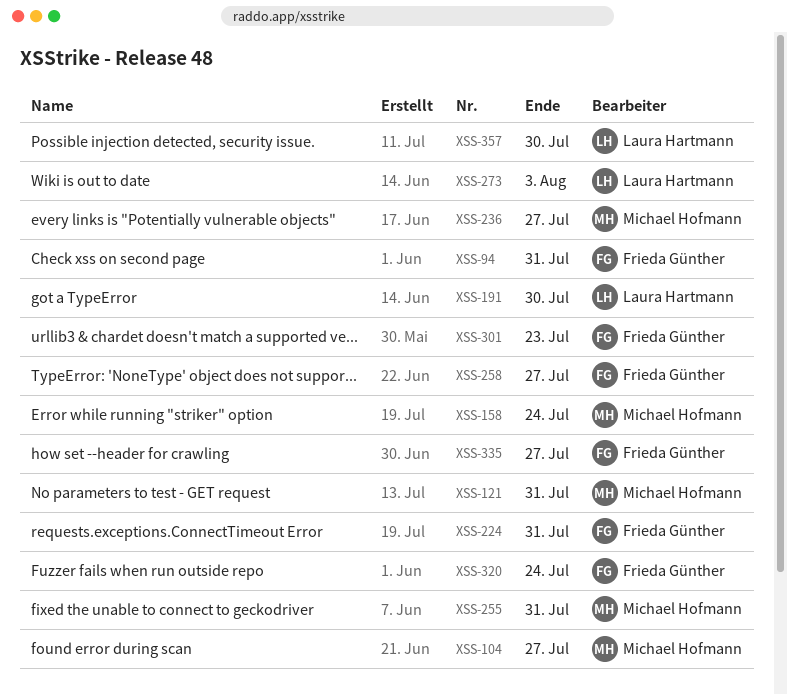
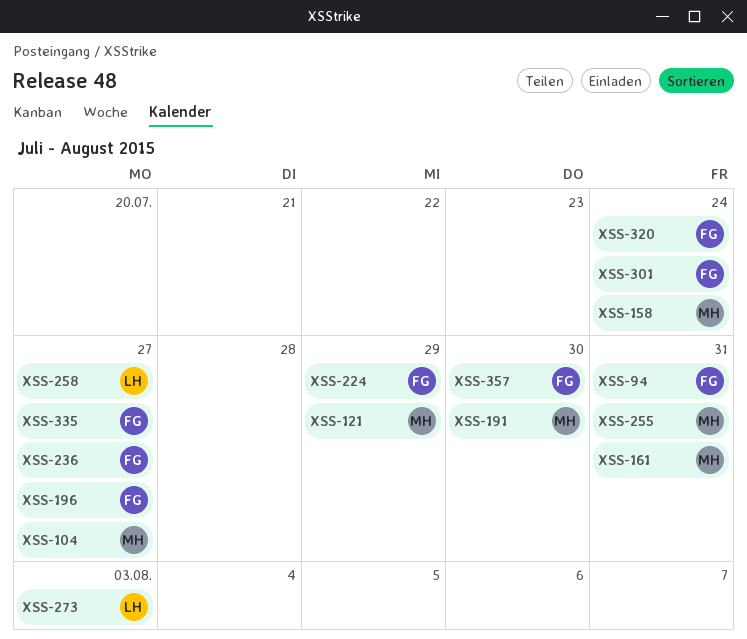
XSS-121, due: Jul 31 -> Jul 29
XSS-161: none -> present
XSS-191, owner: Laura Hartmann -> Michael Hofmann
XSS-196: none -> present
XSS-224, due: Jul 31 -> Jul 29
XSS-236, owner: Michael Hofmann -> Frieda Günther
XSS-258, owner: Frieda Günther -> Laura Hartmann
XSS-301, due: Jul 23 -> Jul 24
XSS-357, owner: Laura Hartmann -> Frieda Günther

